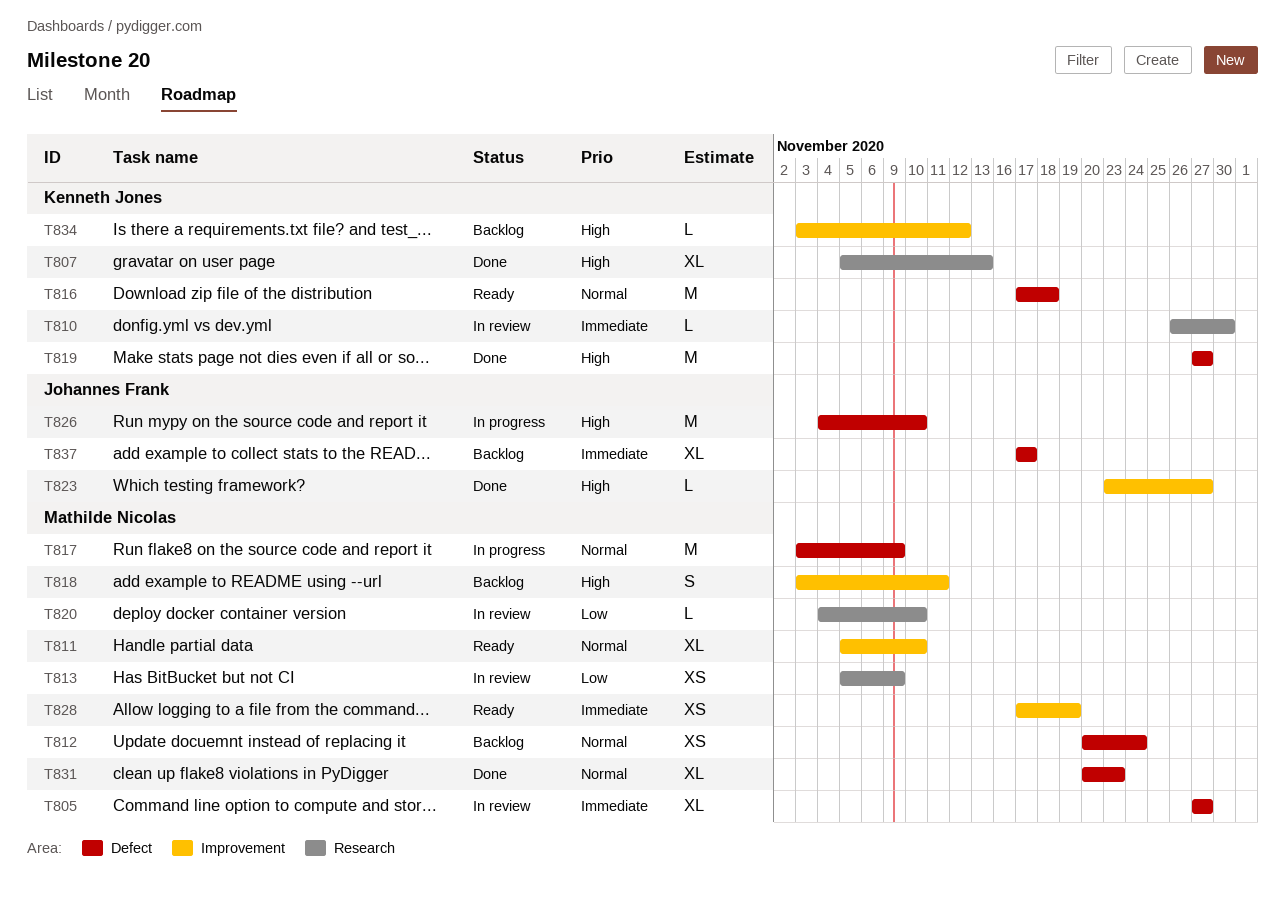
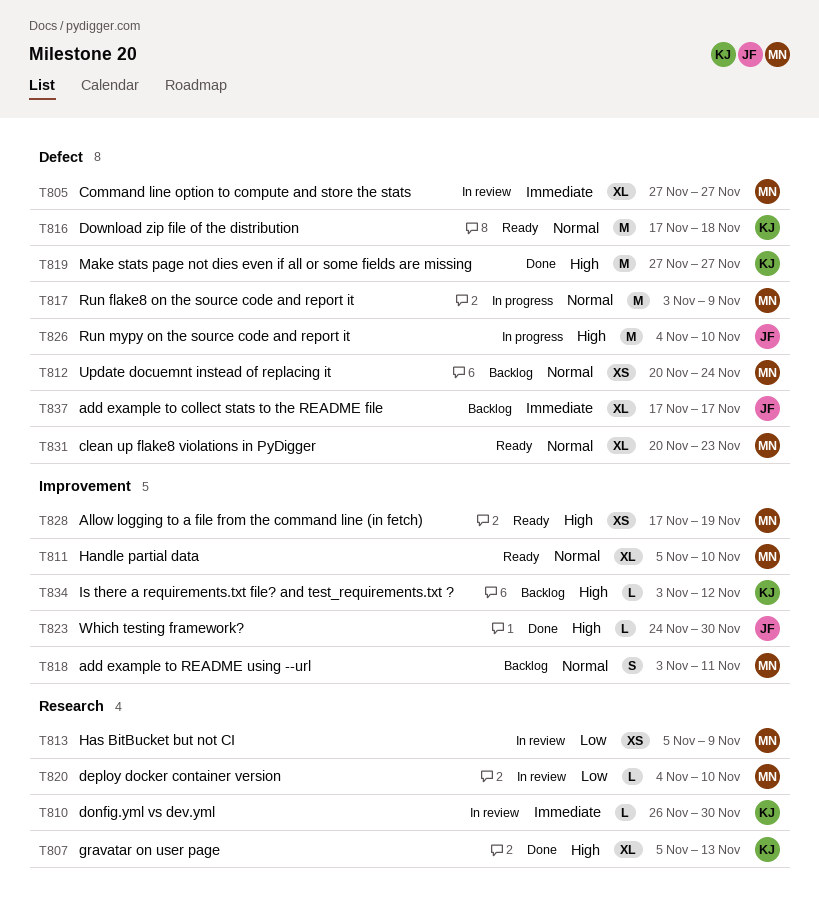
T818, priority: High -> Normal
T823, start: Nov 23 -> Nov 24
T823, due: Nov 27 -> Nov 30
T828, priority: Immediate -> High
T831, status: Done -> Ready

